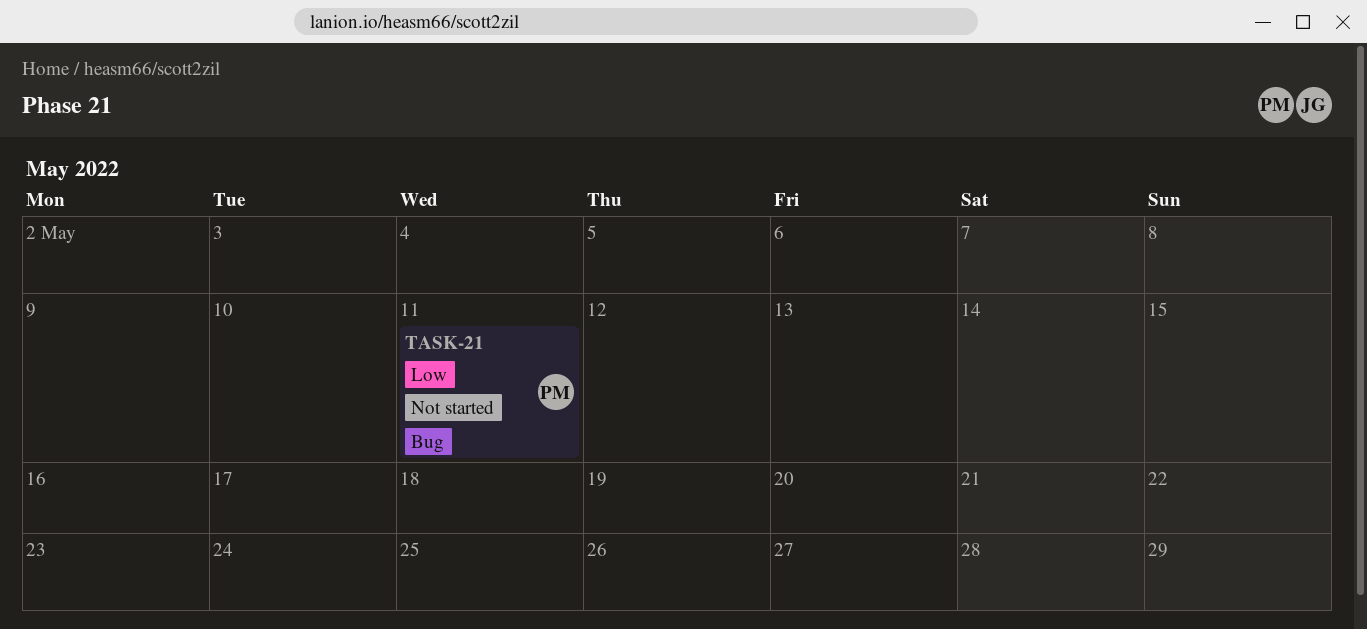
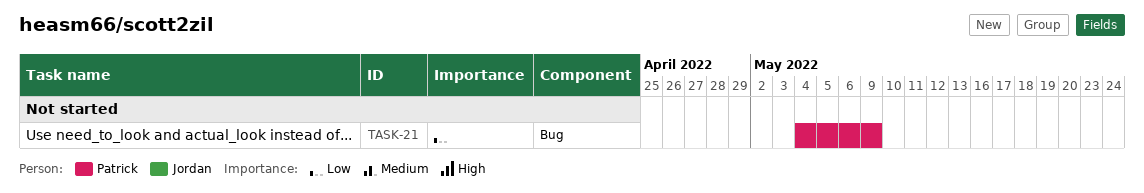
TASK-21, due: May 11 -> May 9

